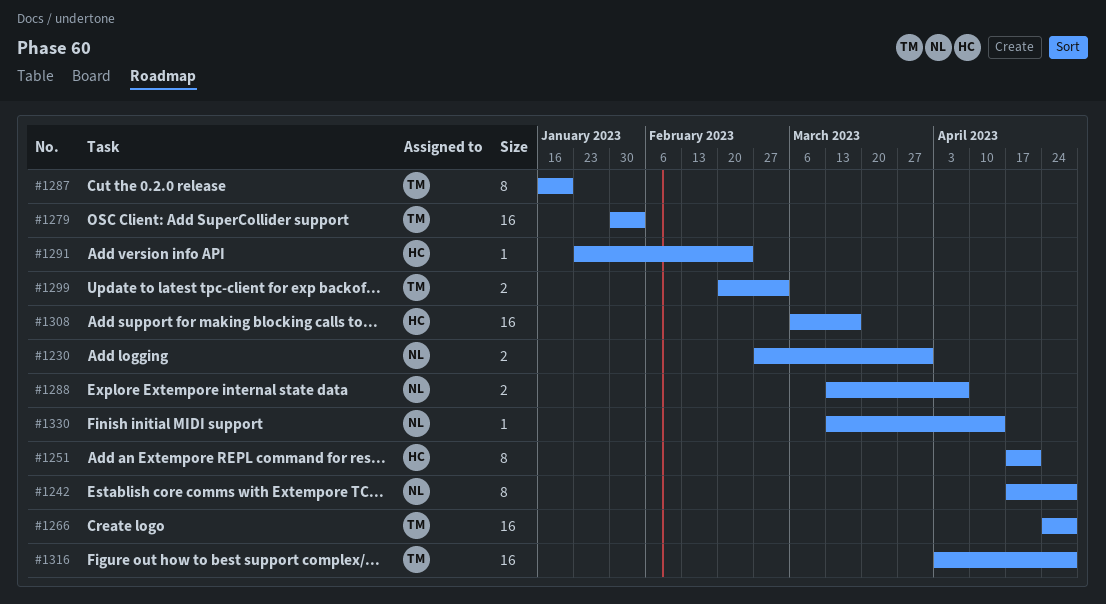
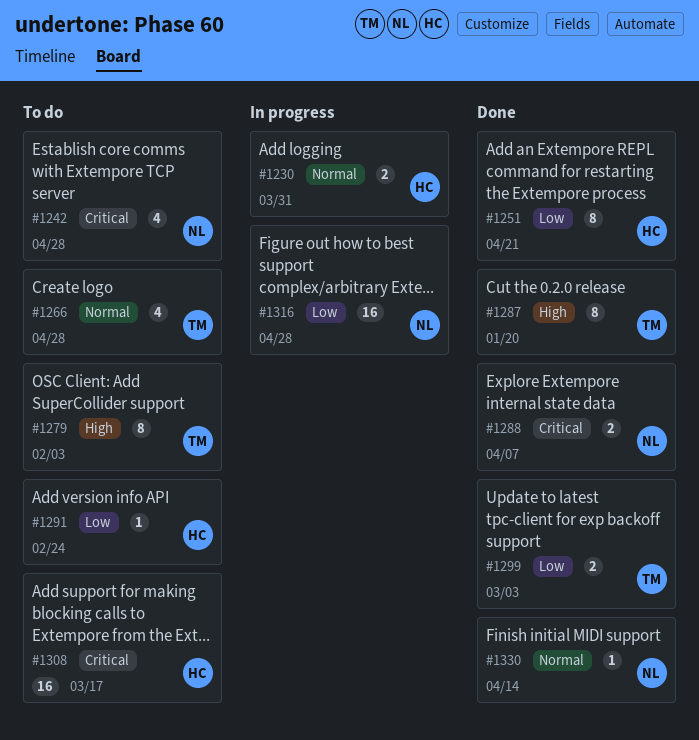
#1230, owner: NL -> HC
#1242, estimate: 8 -> 4
#1266, estimate: 16 -> 4
#1279, estimate: 16 -> 8
#1316, owner: TM -> NL

